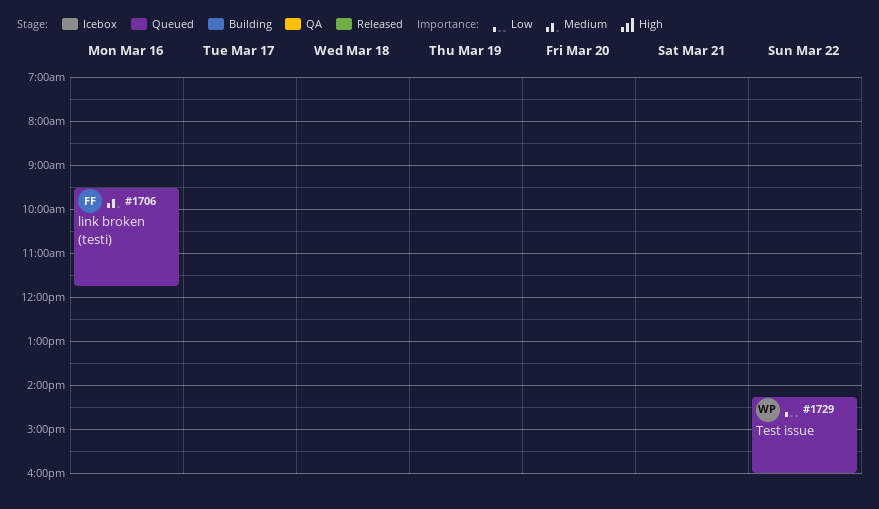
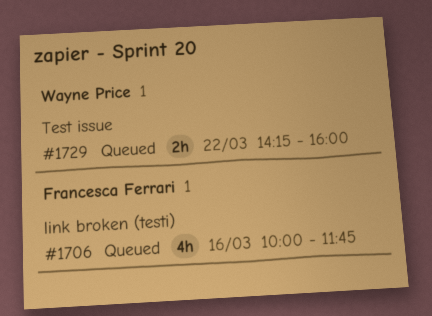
#1706, begins: 09:30 -> 10:00

